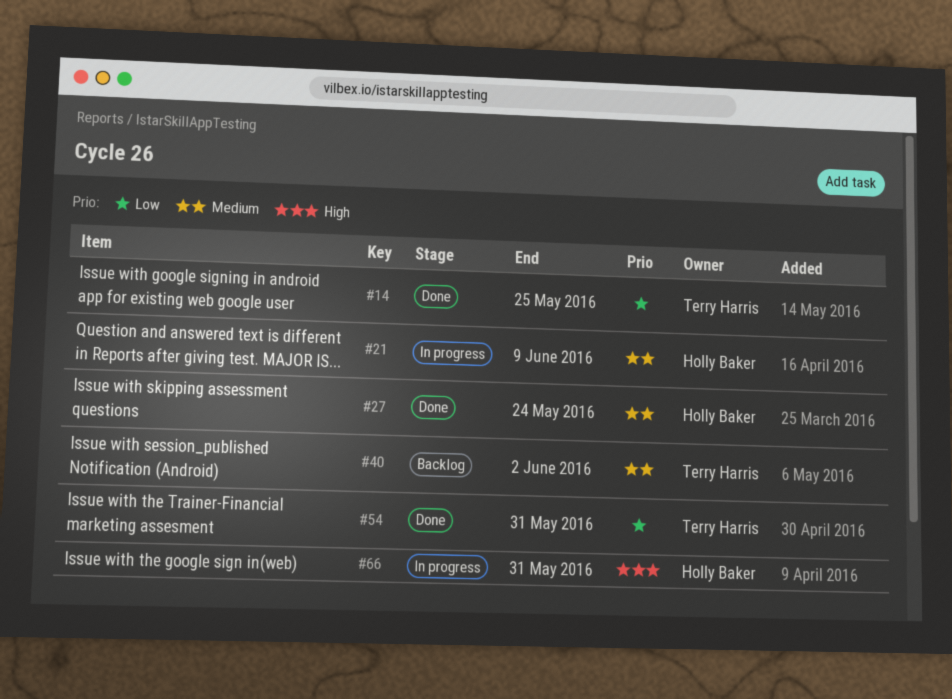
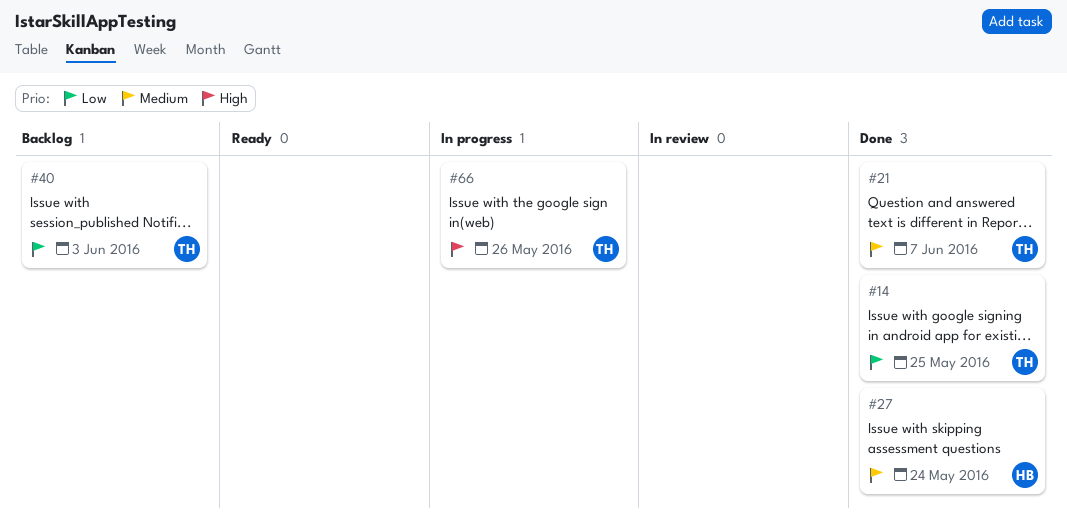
#21, status: In progress -> Done
#21, owner: Holly Baker -> Terry Harris
#21, due: Jun 9 -> Jun 7
#40, priority: Medium -> Low
#40, due: Jun 2 -> Jun 3
#54: present -> none
#66, owner: Holly Baker -> Terry Harris
#66, due: May 31 -> May 26

